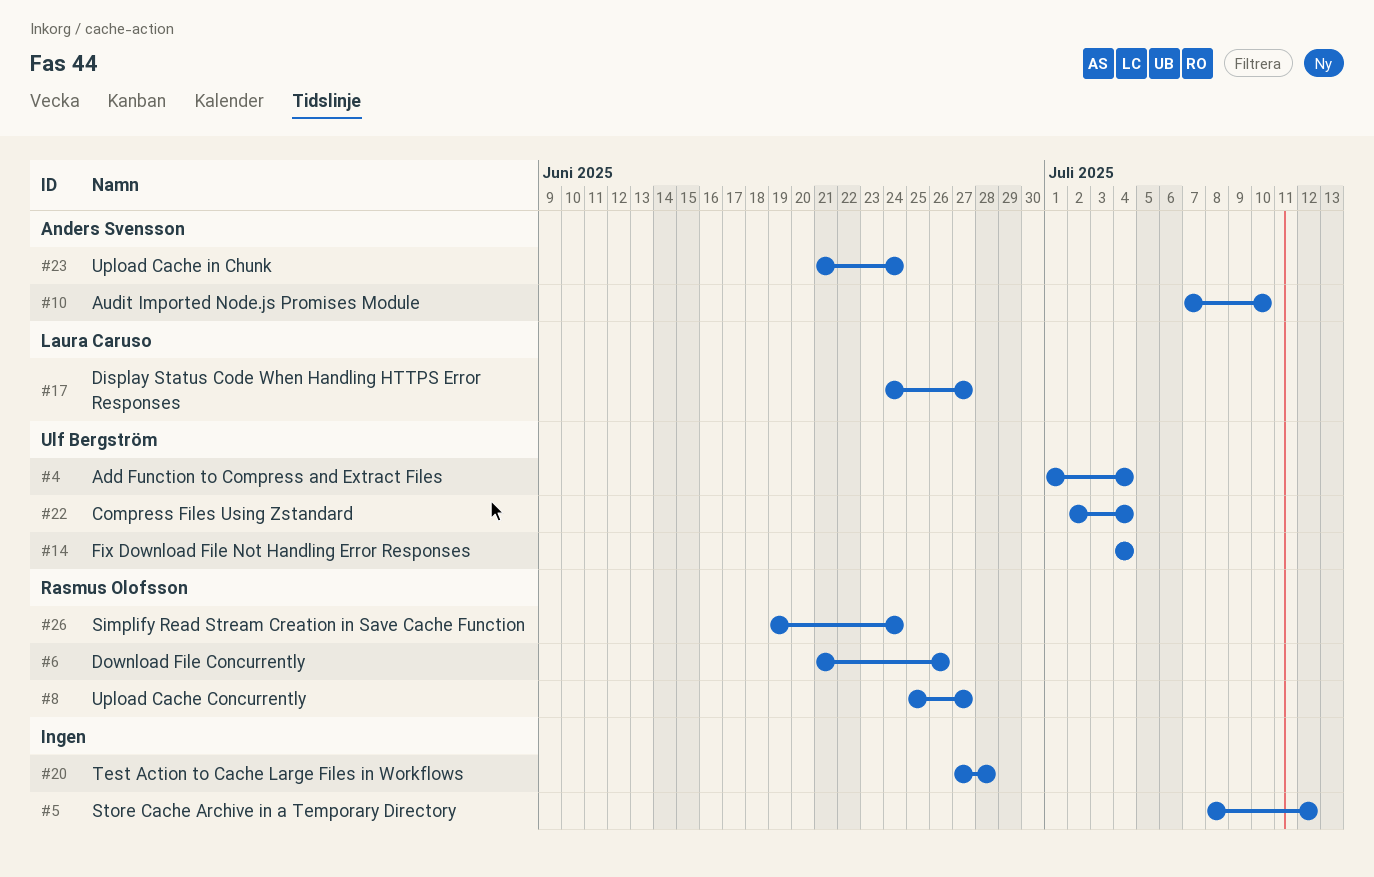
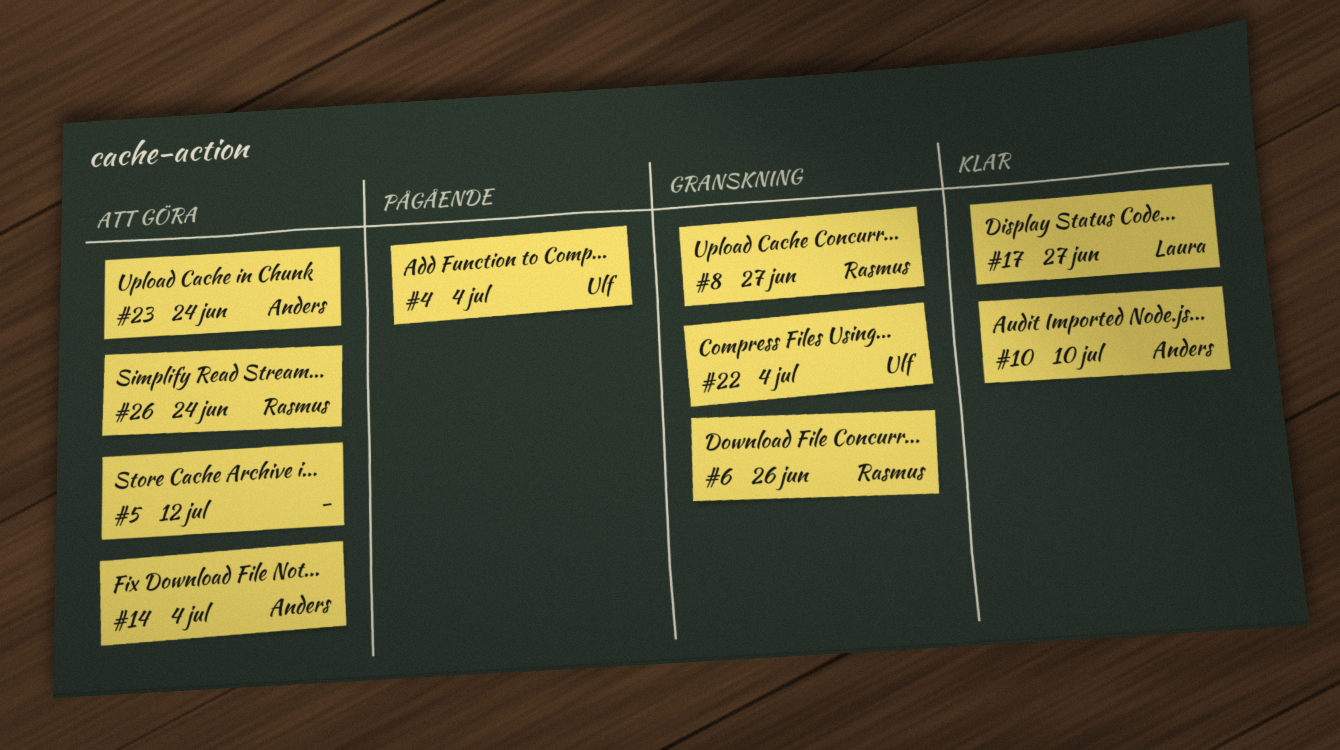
#14, owner: Ulf Bergström -> Anders Svensson
#20: present -> none

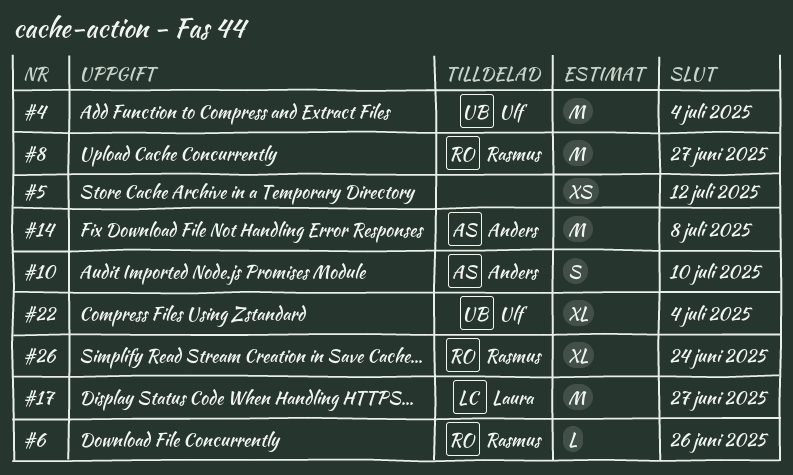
#14, due: Jul 4 -> Jul 8
#23: present -> none

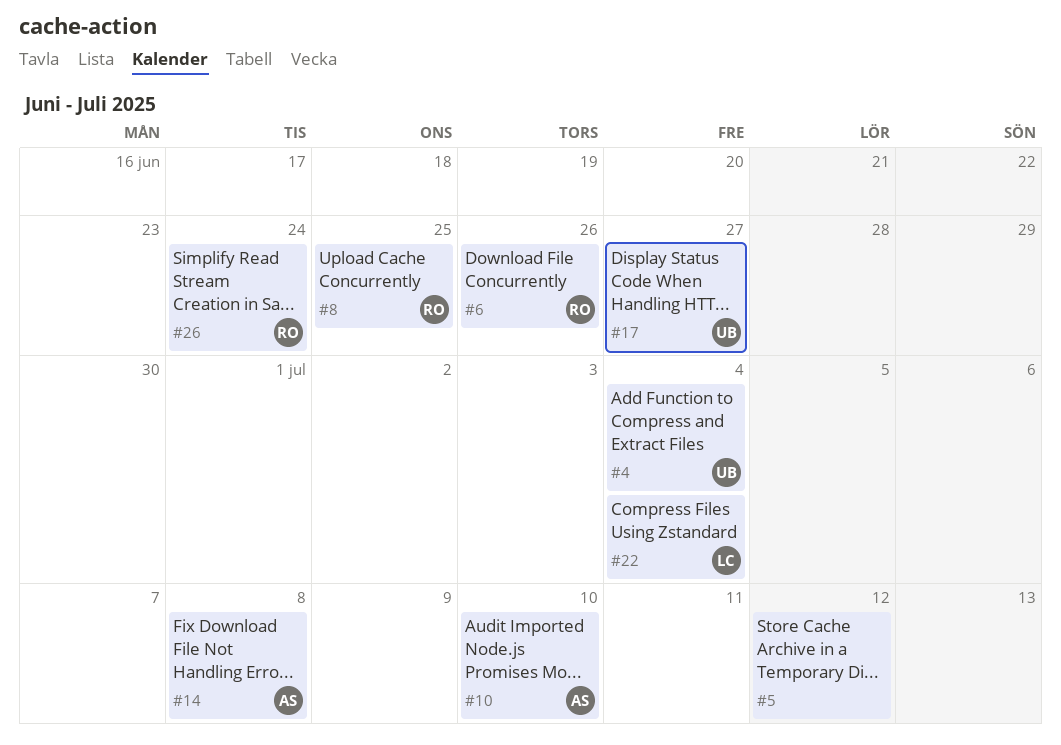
#8, due: Jun 27 -> Jun 25
#17, owner: Laura -> Ulf
#22, owner: Ulf -> Laura

